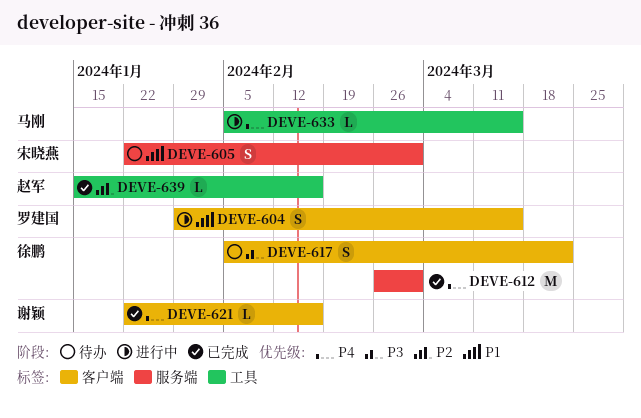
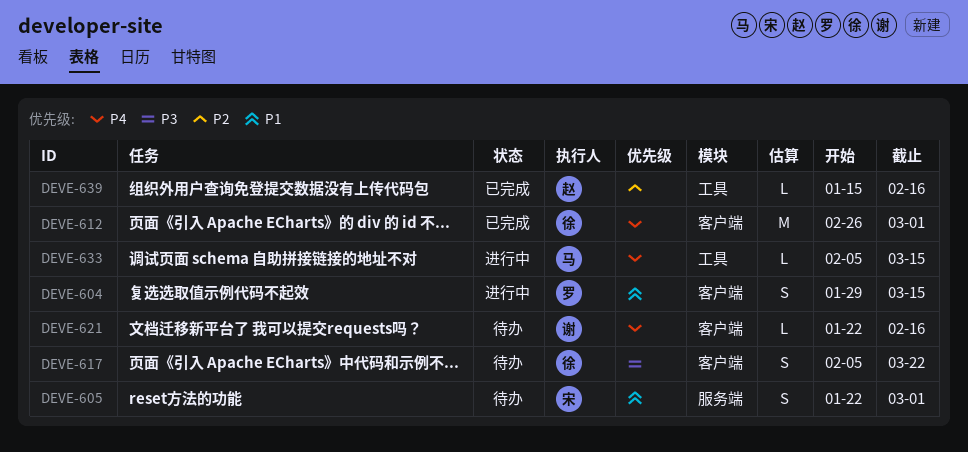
DEVE-612, label: 服务端 -> 客户端
DEVE-621, status: 已完成 -> 待办

